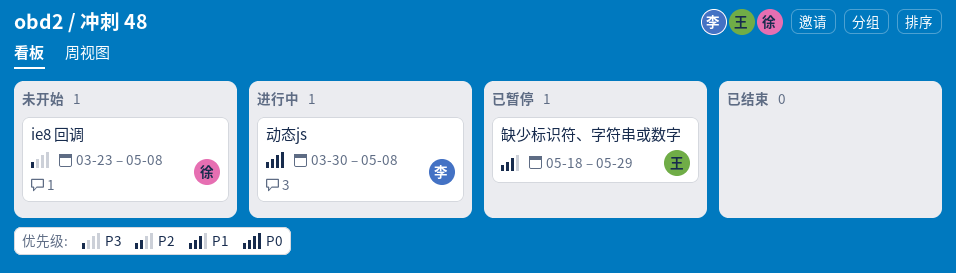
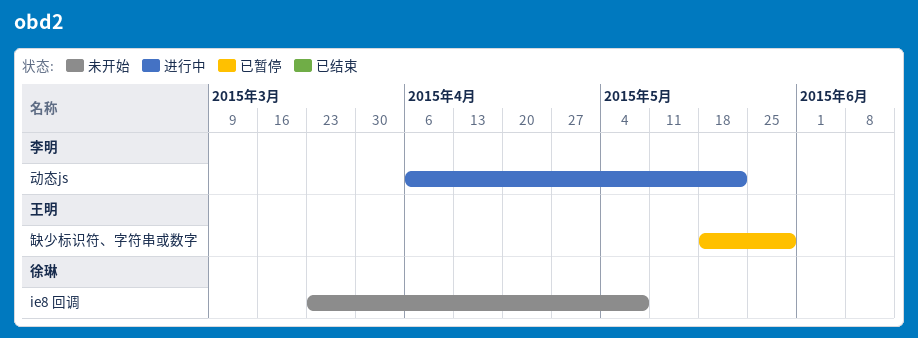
动态js, start: Mar 30 -> Apr 6
动态js, due: May 8 -> May 22

